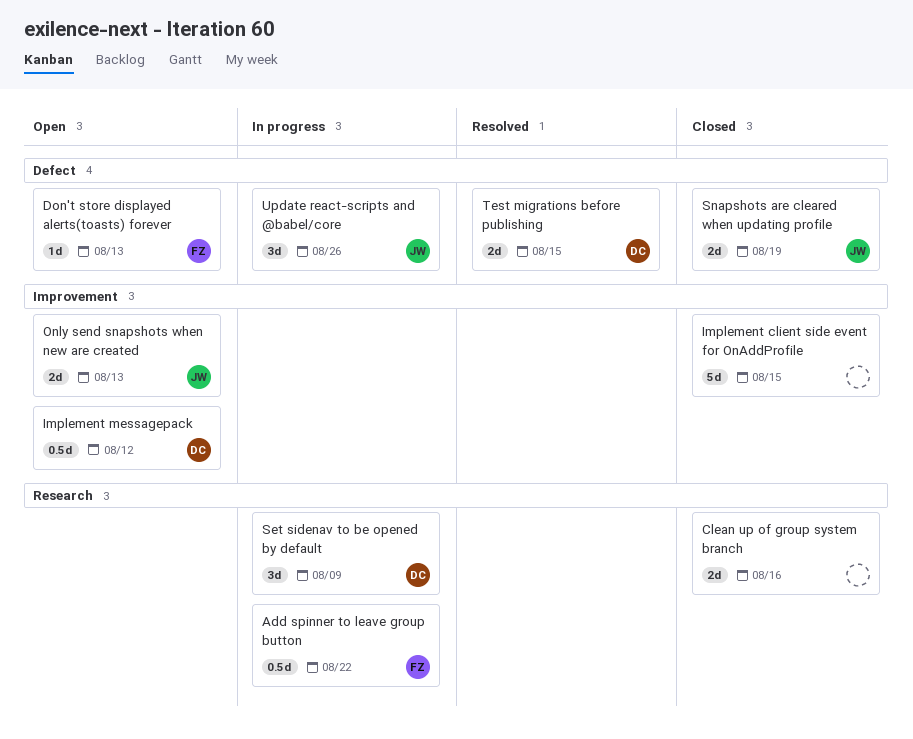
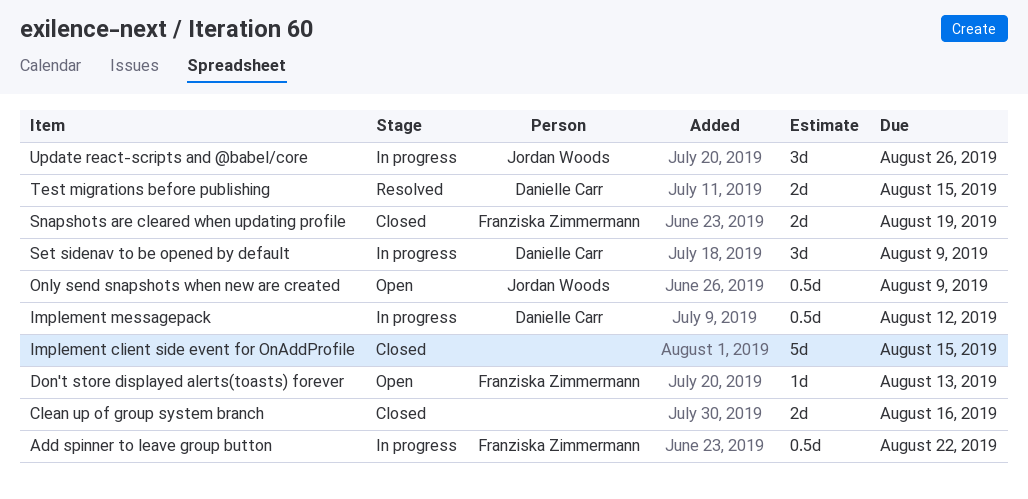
Implement messagepack, status: Open -> In progress
Only send snapshots when new are created, estimate: 2d -> 0.5d
Only send snapshots when new are created, due: Aug 13 -> Aug 9
Snapshots are cleared when updating profile, owner: Jordan Woods -> Franziska Zimmermann

